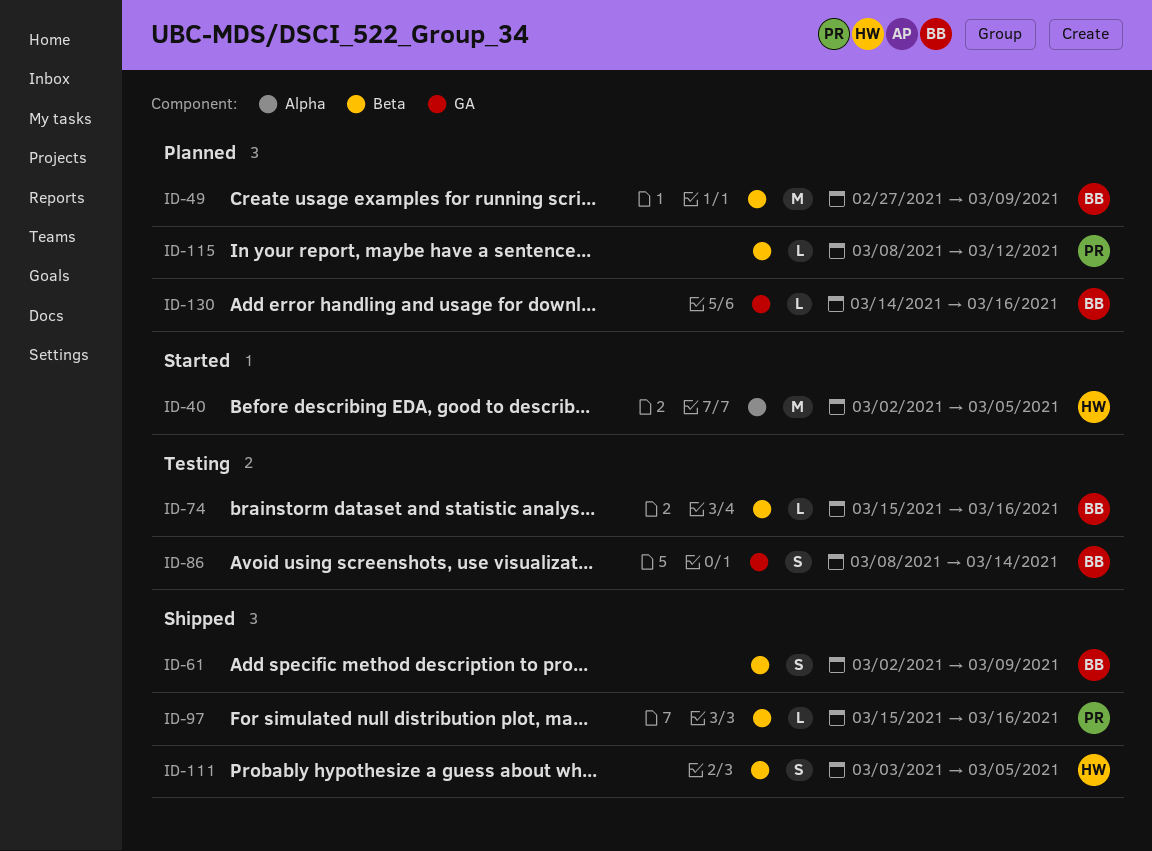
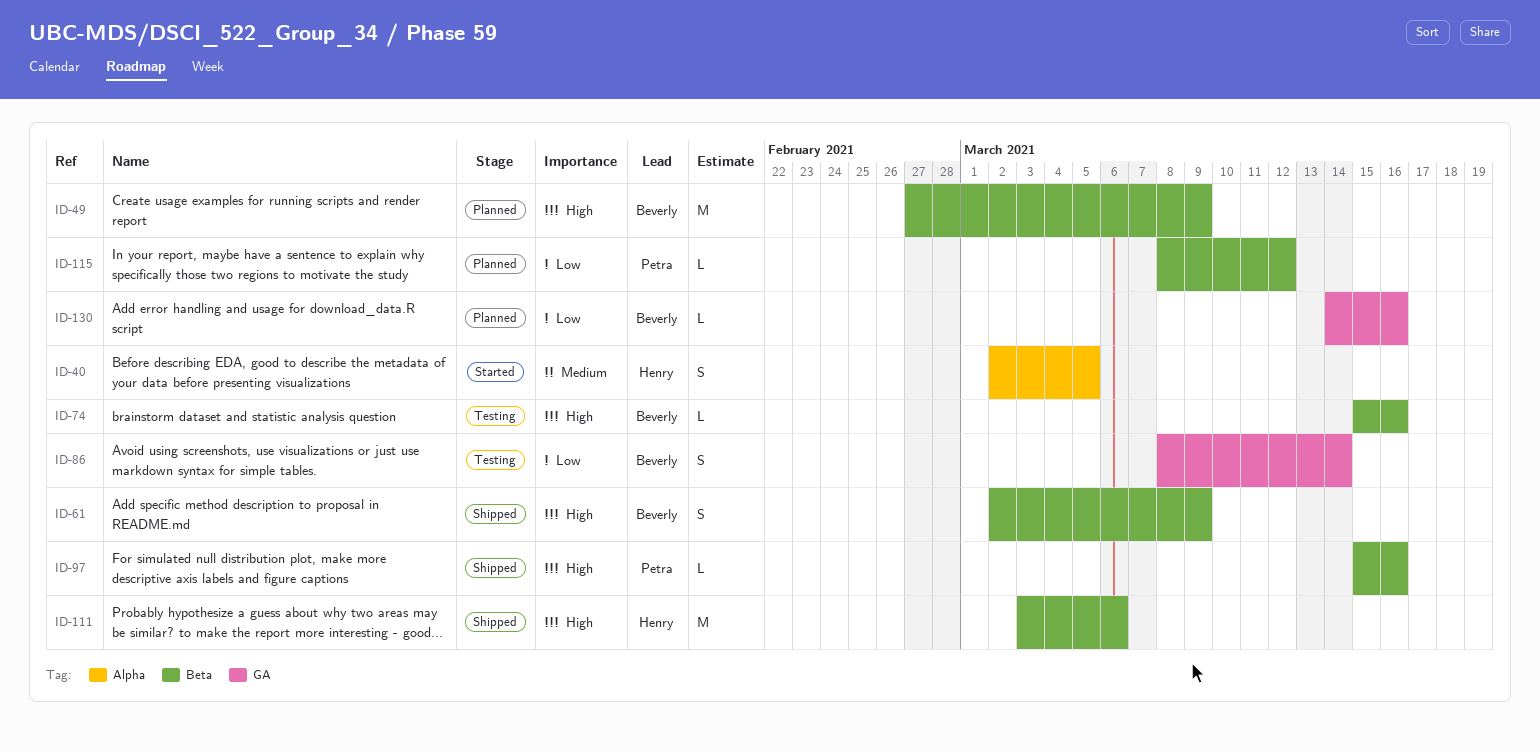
ID-40, estimate: M -> S
ID-111, estimate: S -> M
ID-111, due: Mar 5 -> Mar 6

